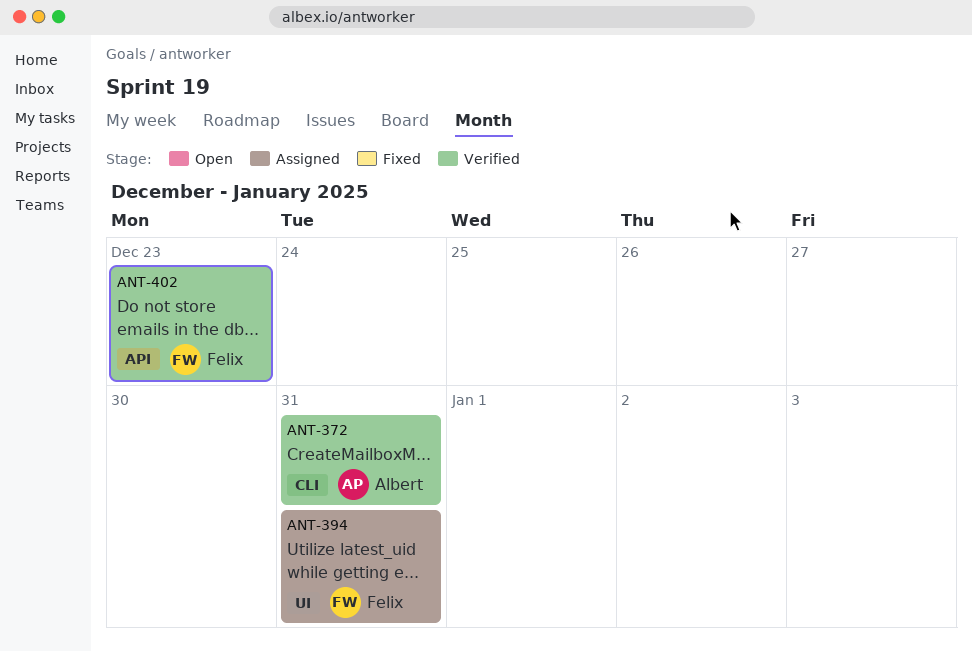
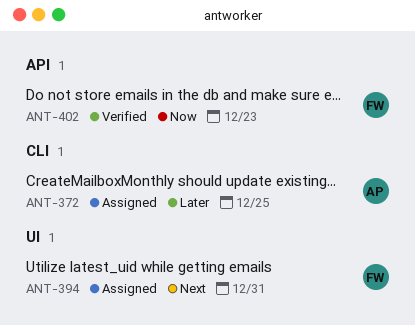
ANT-372, status: Verified -> Assigned
ANT-372, due: Dec 31 -> Dec 25

